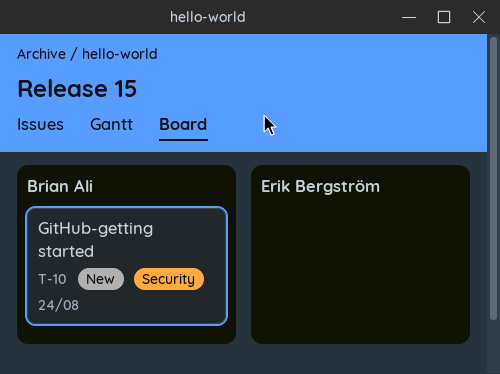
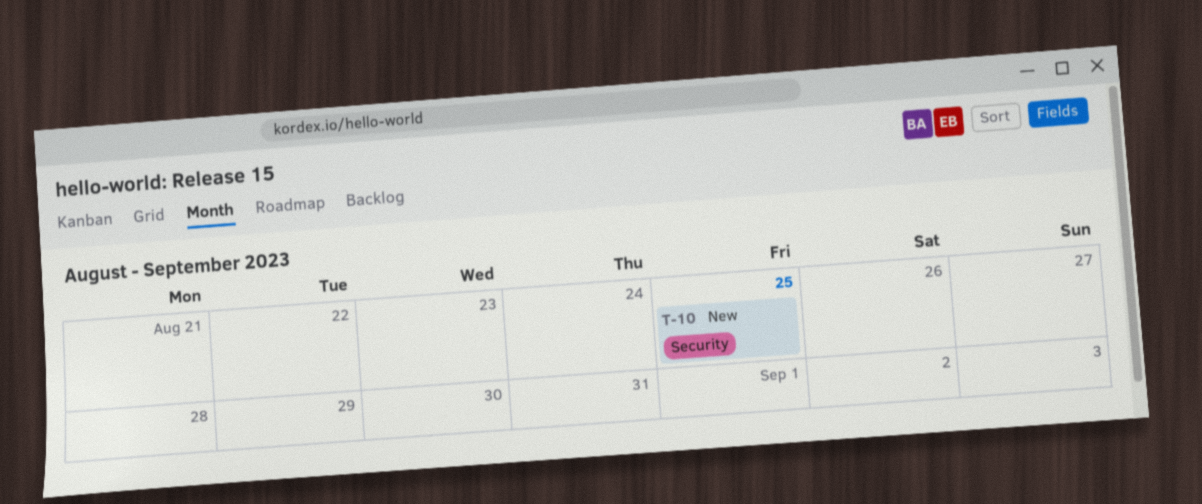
T-10, due: Aug 24 -> Aug 25

